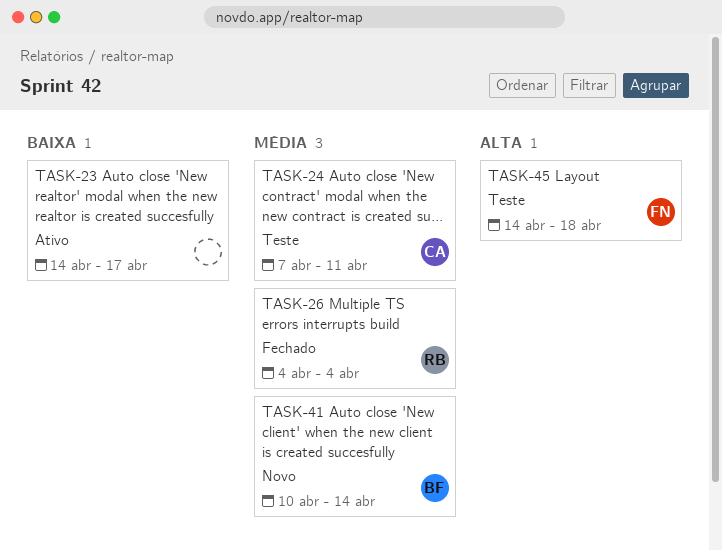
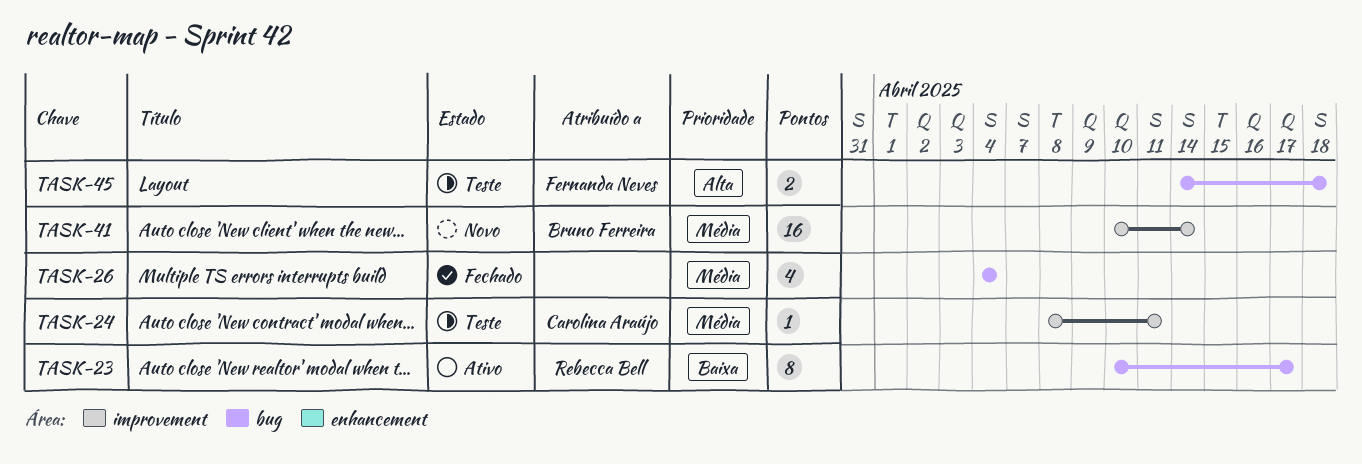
TASK-23, owner: none -> Rebecca Bell
TASK-23, start: Apr 14 -> Apr 10
TASK-24, start: Apr 7 -> Apr 8
TASK-26, owner: Rebecca Bell -> none

